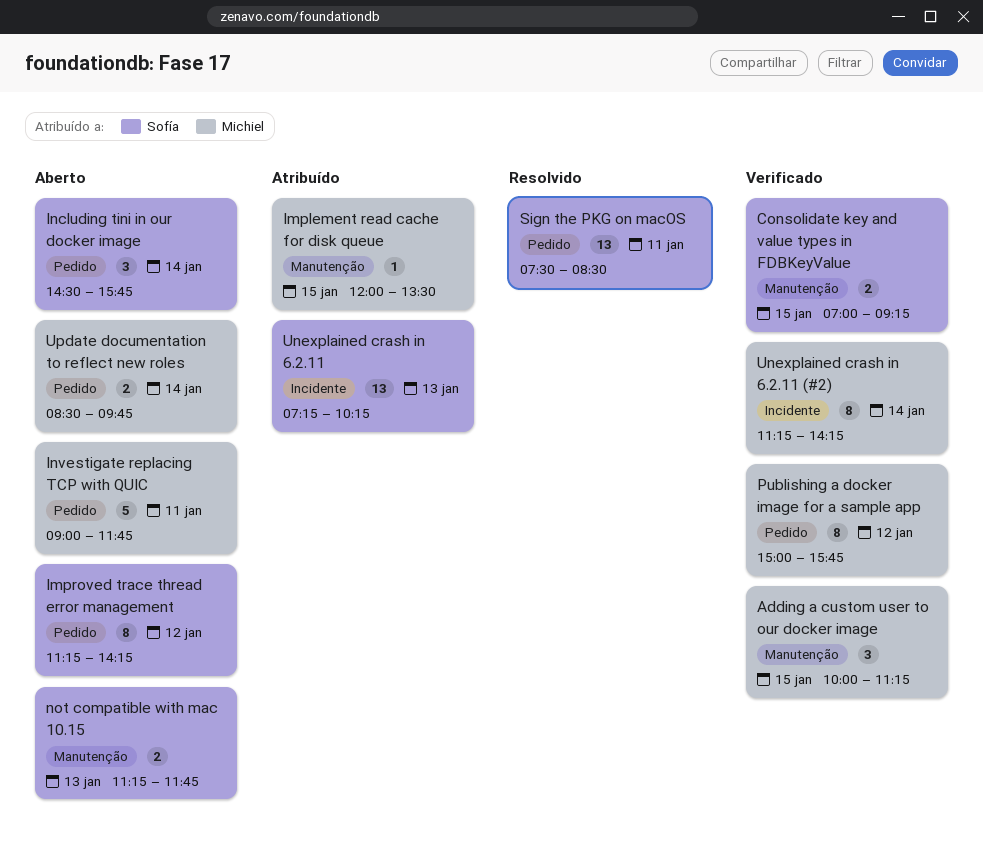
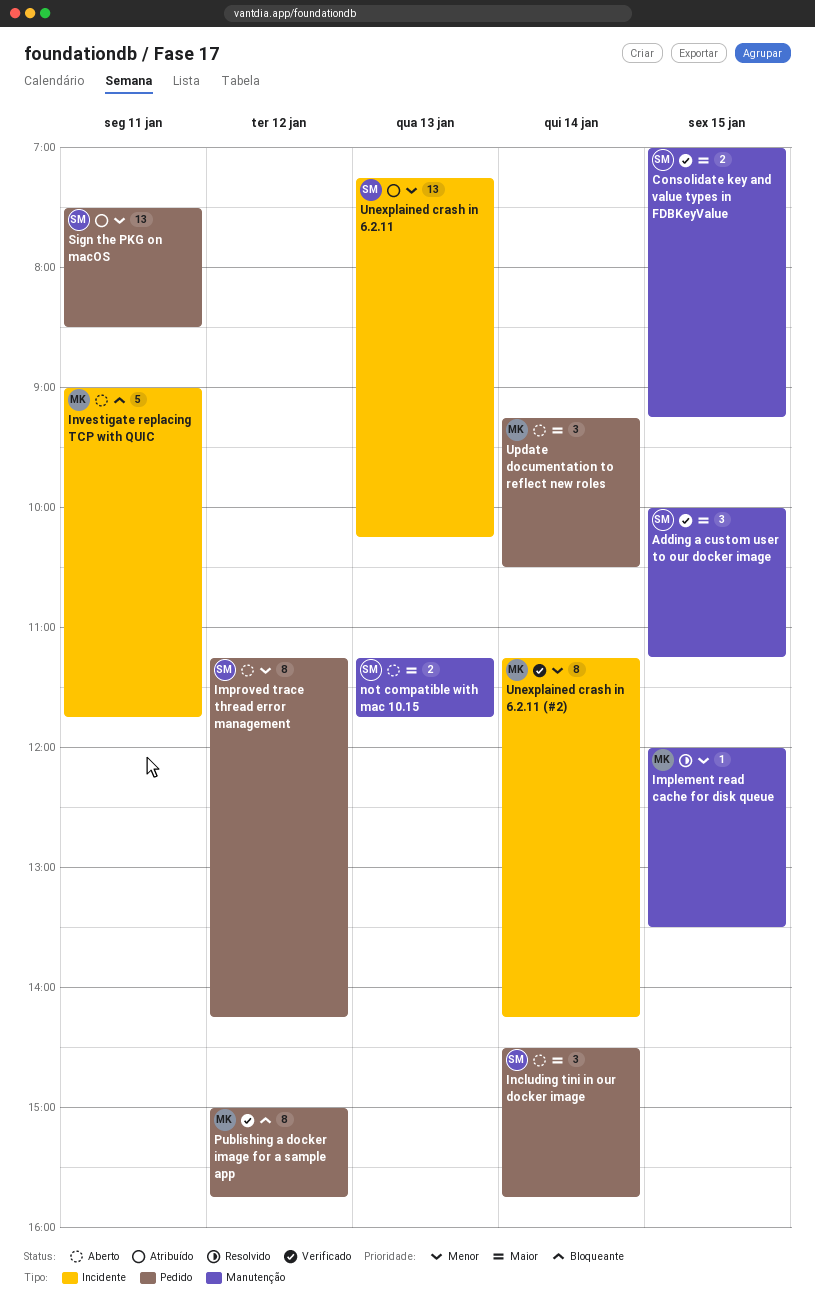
Adding a custom user to our docker image, owner: Michiel -> Sofía
Implement read cache for disk queue, status: Atribuído -> Resolvido
Investigate replacing TCP with QUIC, label: Pedido -> Incidente
Sign the PKG on macOS, status: Resolvido -> Atribuído
Update documentation to reflect new roles, estimate: 2 -> 3
Update documentation to reflect new roles, begins: 08:30 -> 09:15
Update documentation to reflect new roles, ends: 09:45 -> 10:30

